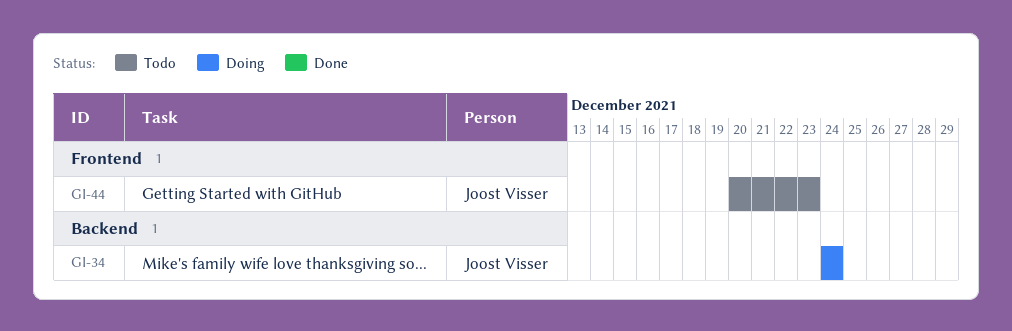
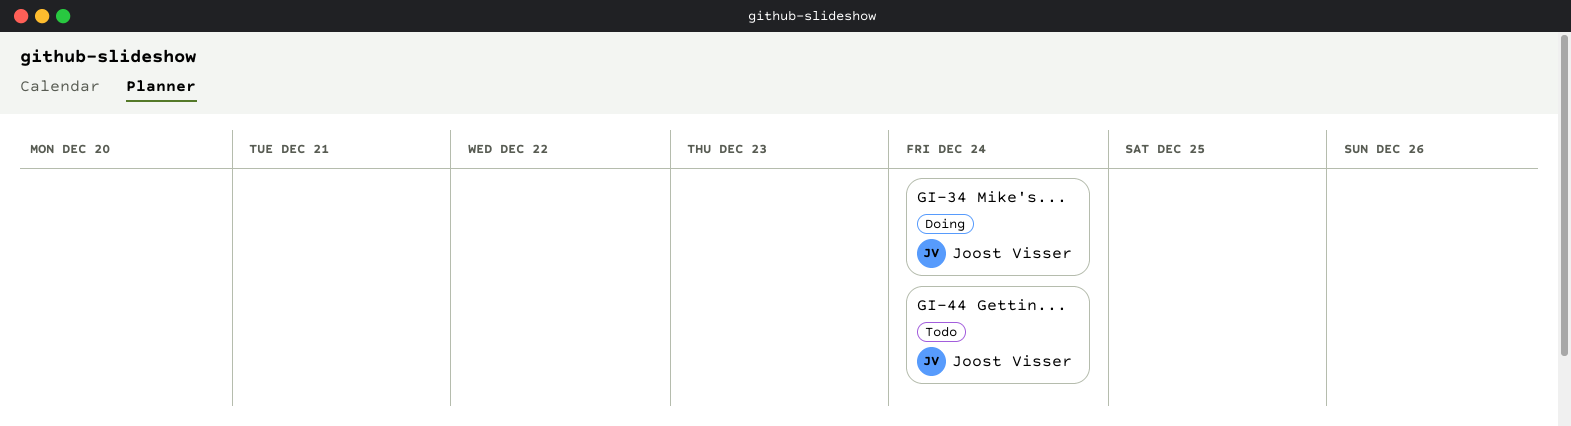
GI-44, due: Dec 23 -> Dec 24

